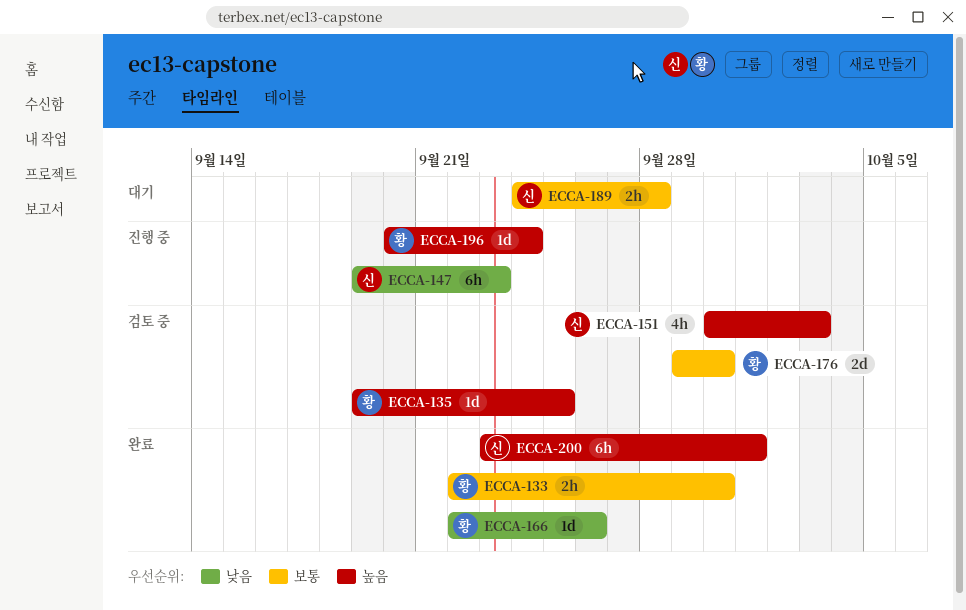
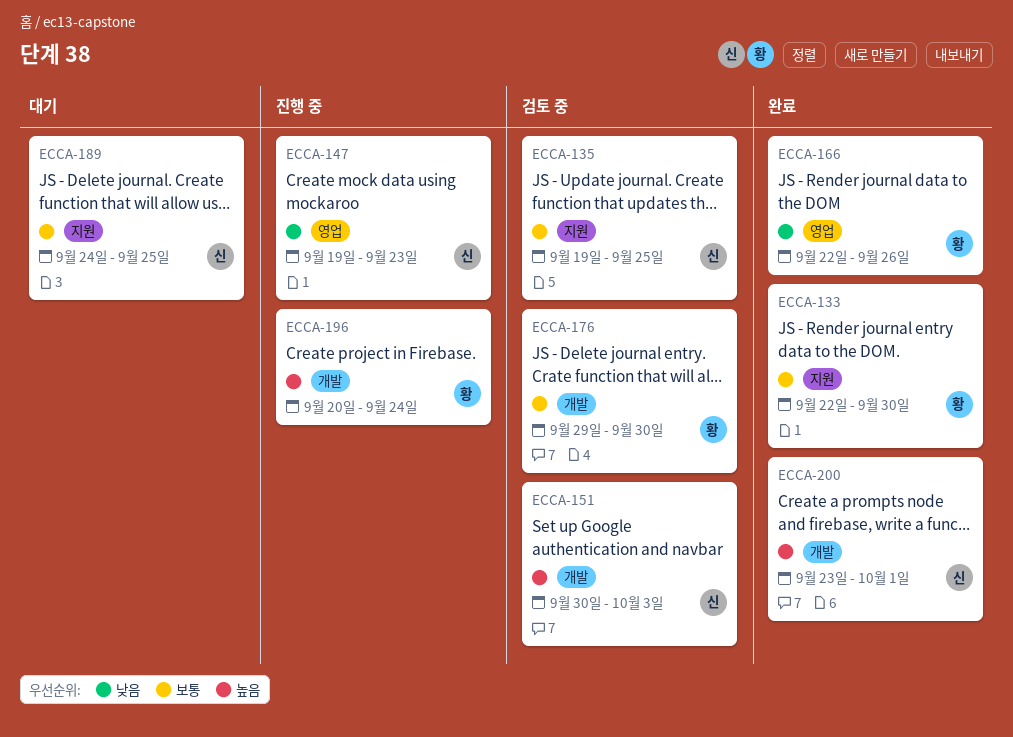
ECCA-135, owner: 황 -> 신
ECCA-135, priority: 높음 -> 보통
ECCA-189, due: Sep 28 -> Sep 25

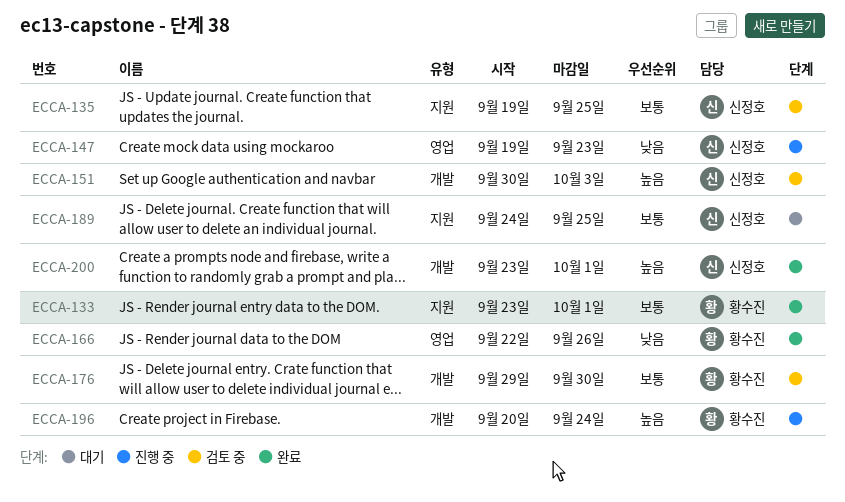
ECCA-133, start: Sep 22 -> Sep 23
ECCA-133, due: Sep 30 -> Oct 1

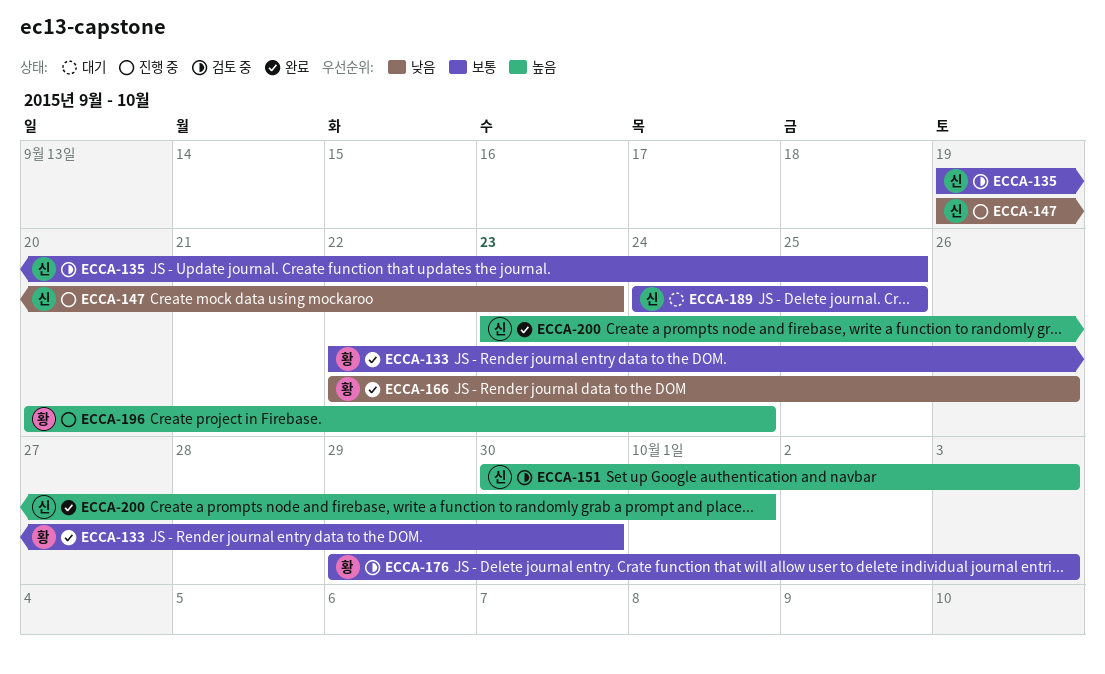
ECCA-133, start: Sep 23 -> Sep 22
ECCA-133, due: Oct 1 -> Sep 30
ECCA-176, due: Sep 30 -> Oct 3

